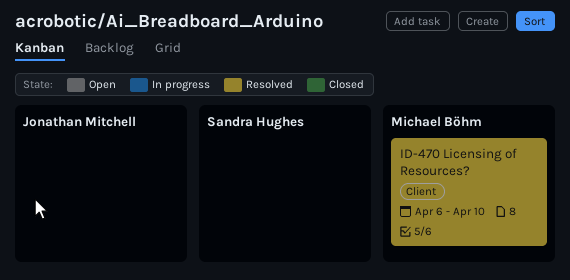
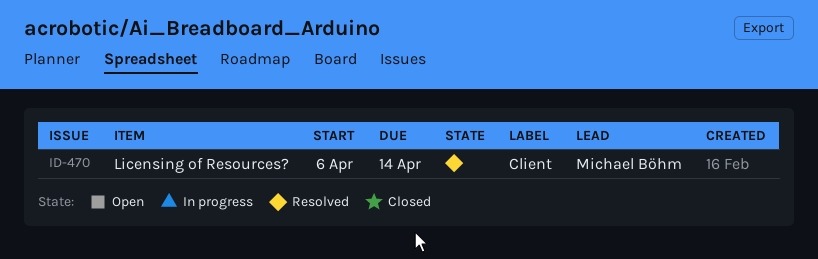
ID-470, due: Apr 10 -> Apr 14

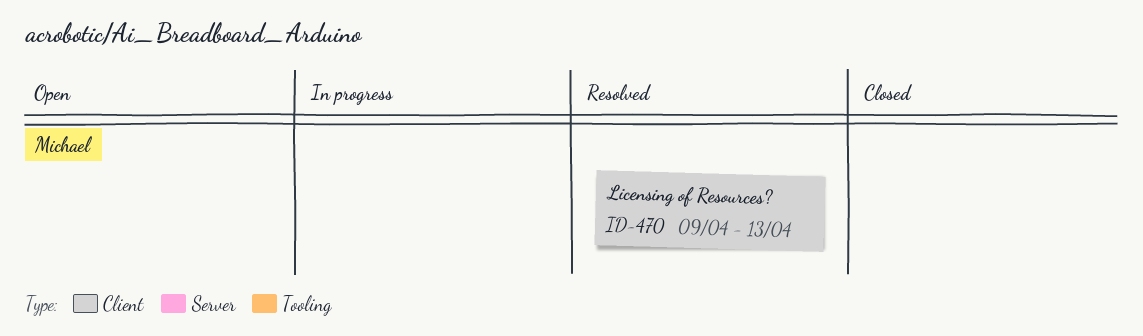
ID-470, start: Apr 6 -> Apr 9
ID-470, due: Apr 14 -> Apr 13

